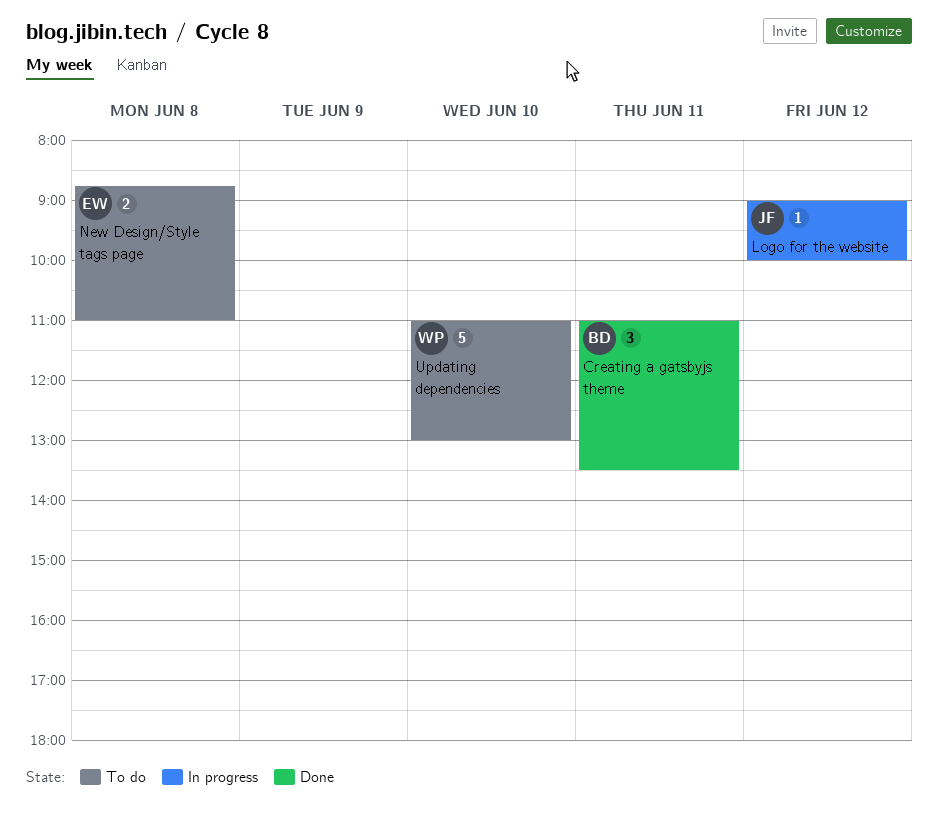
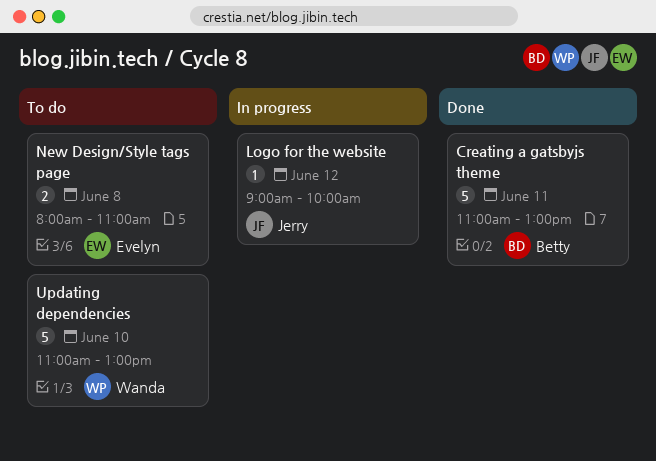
Creating a gatsbyjs theme, estimate: 3 -> 5
Creating a gatsbyjs theme, ends: 13:30 -> 13:00
New Design/Style tags page, begins: 08:45 -> 08:00

